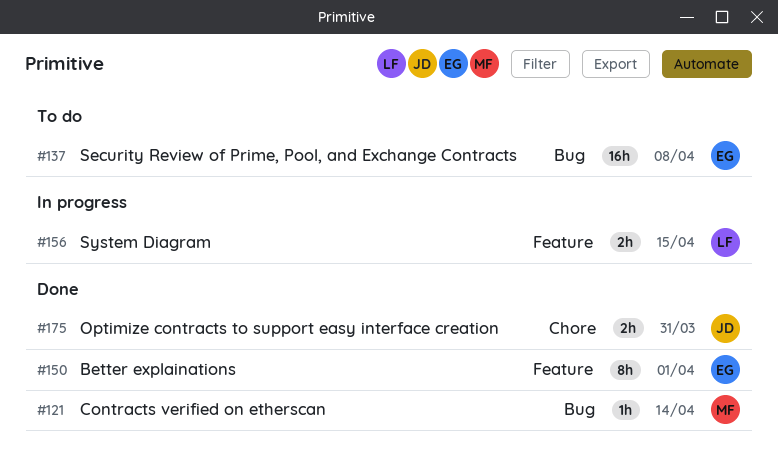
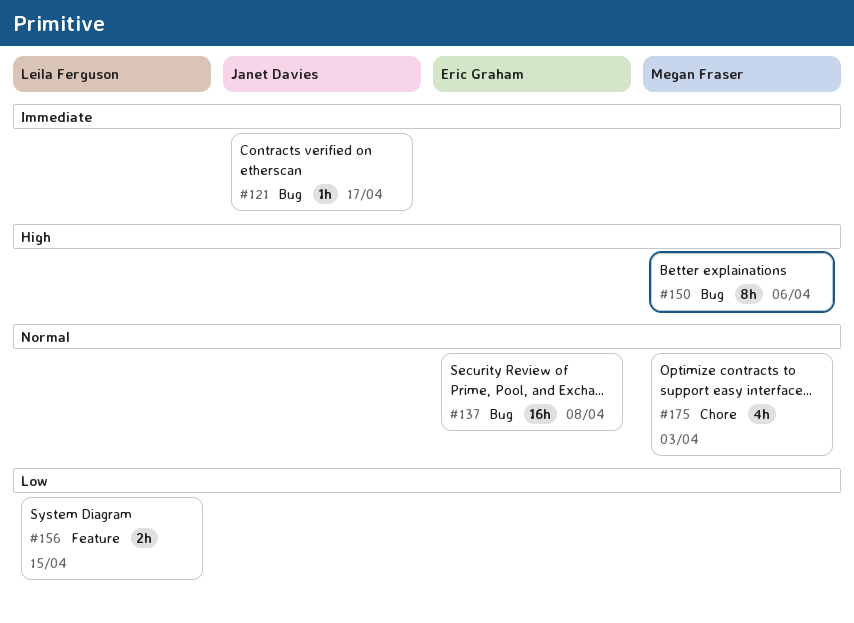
#121, owner: Megan Fraser -> Janet Davies
#121, due: Apr 14 -> Apr 17
#150, owner: Eric Graham -> Megan Fraser
#150, label: Feature -> Bug
#150, due: Apr 1 -> Apr 6
#175, owner: Janet Davies -> Megan Fraser
#175, estimate: 2h -> 4h
#175, due: Mar 31 -> Apr 3

